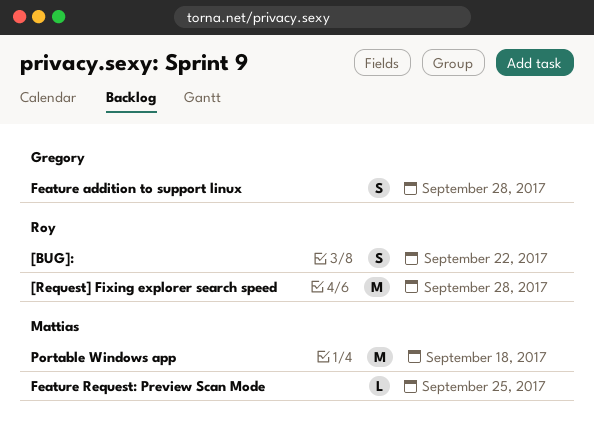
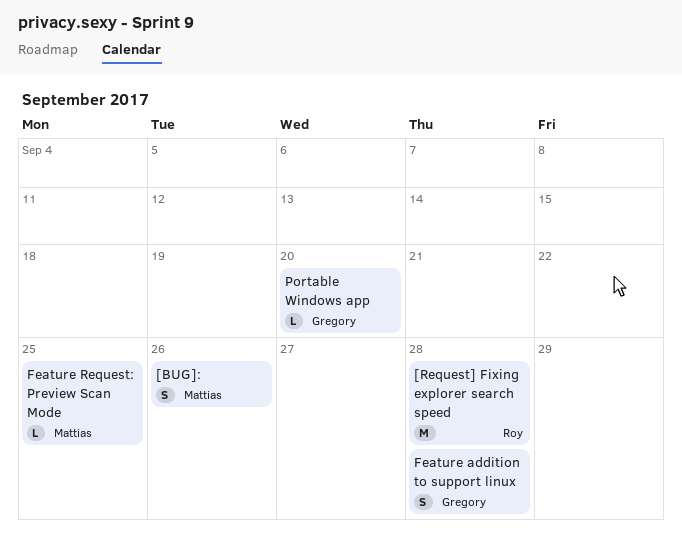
[BUG]:, owner: Roy -> Mattias
[BUG]:, due: Sep 22 -> Sep 26
Portable Windows app, owner: Mattias -> Gregory
Portable Windows app, estimate: M -> L
Portable Windows app, due: Sep 18 -> Sep 20

